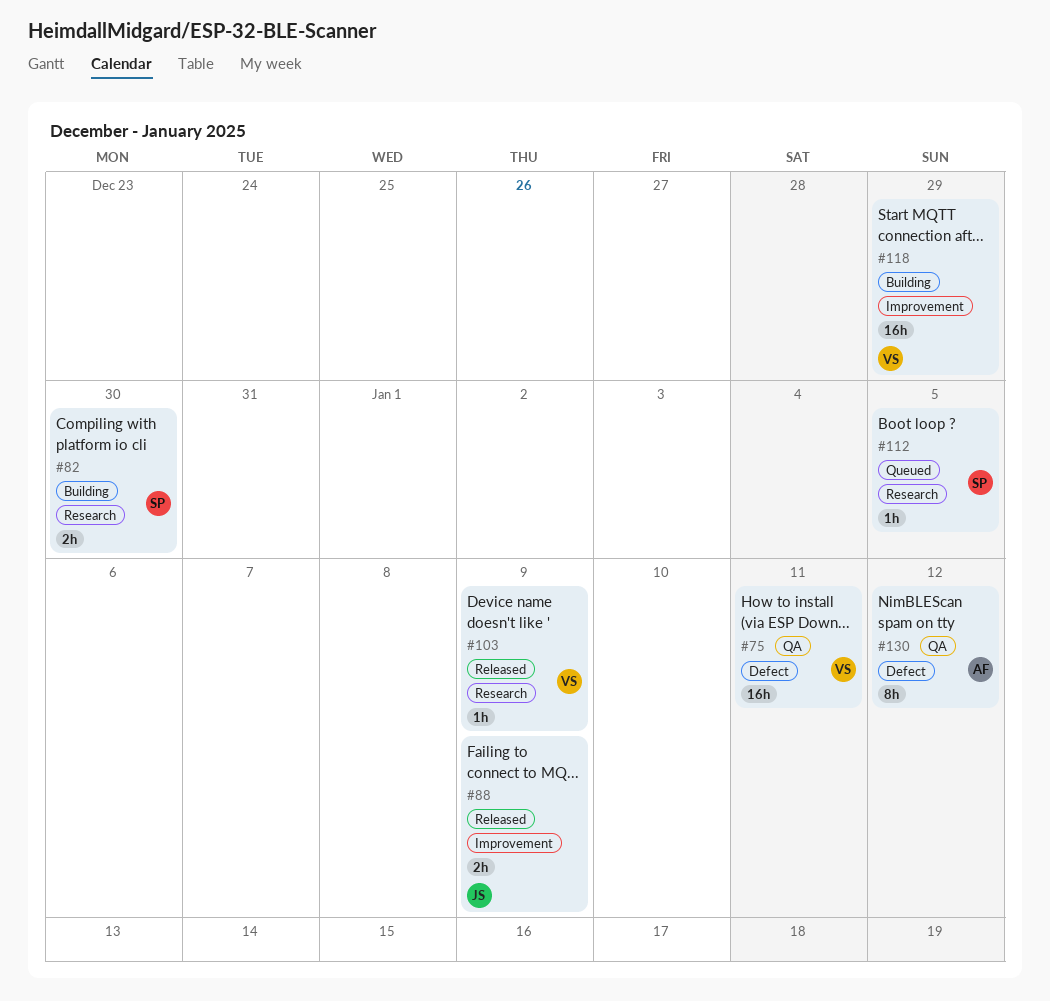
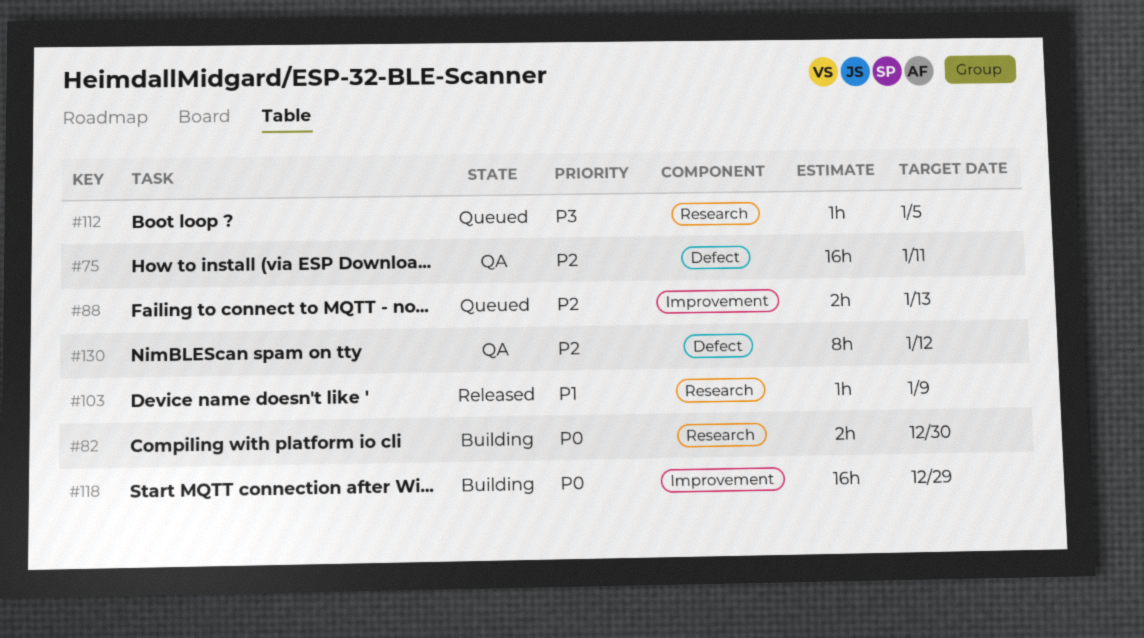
#88, status: Released -> Queued
#88, due: Jan 9 -> Jan 13

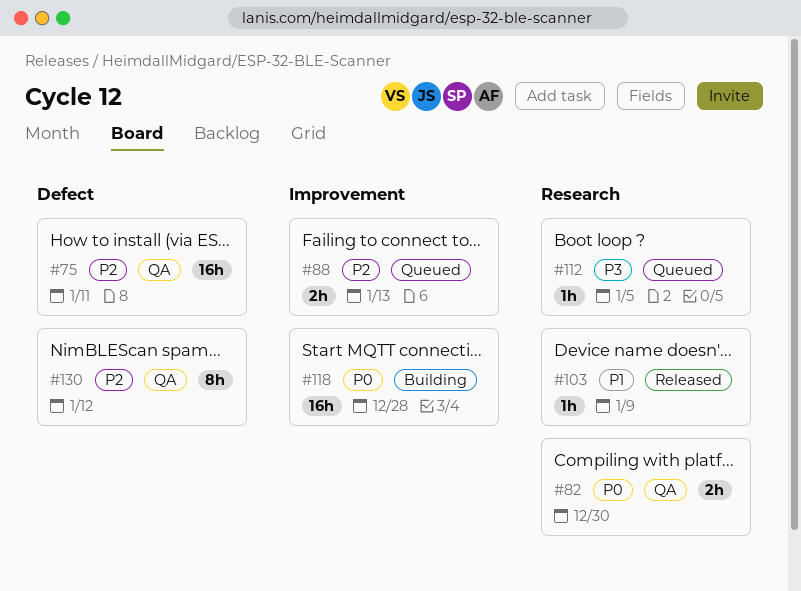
#82, status: Building -> QA
#118, due: Dec 29 -> Dec 28

